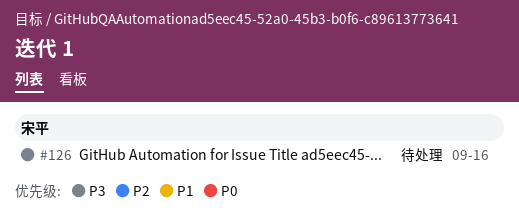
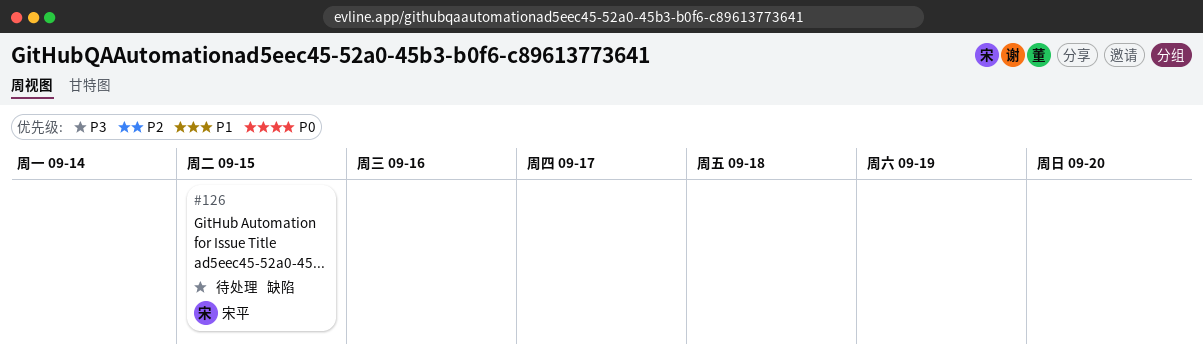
#126, due: Sep 16 -> Sep 15

